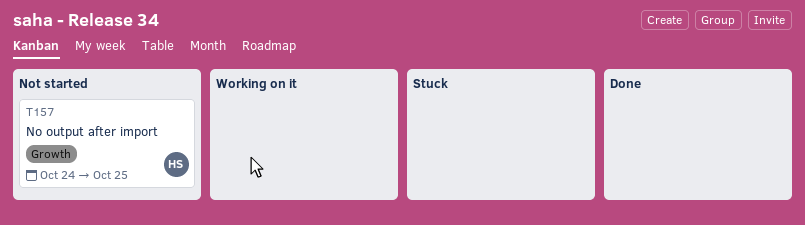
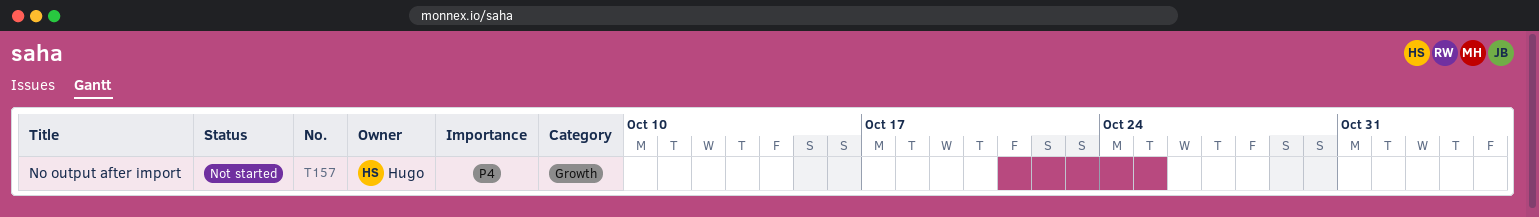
T157, start: Oct 24 -> Oct 21

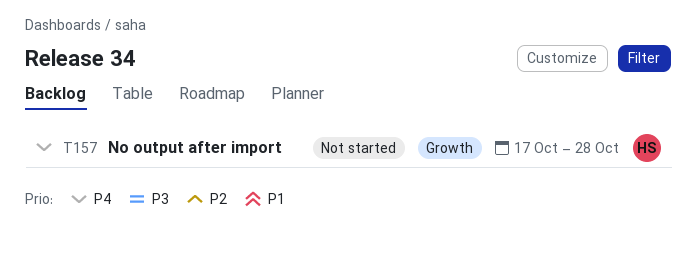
T157, start: Oct 21 -> Oct 17
T157, due: Oct 25 -> Oct 28

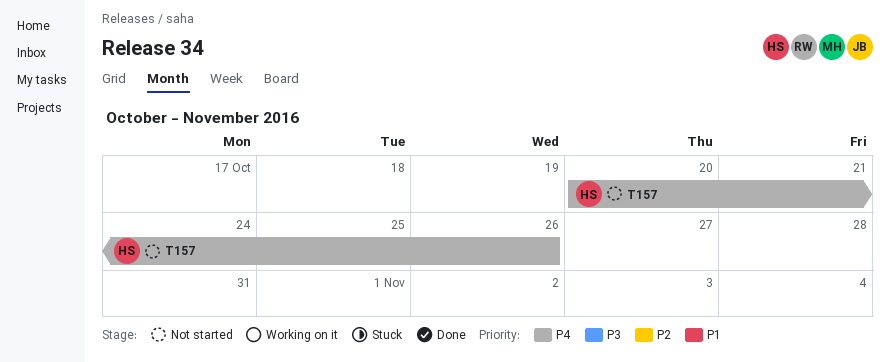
T157, start: Oct 17 -> Oct 20
T157, due: Oct 28 -> Oct 26

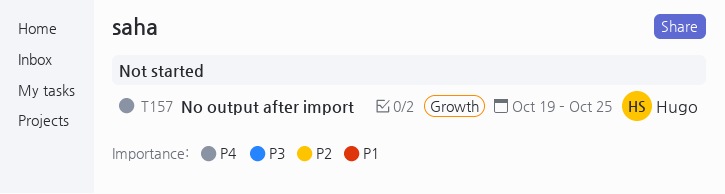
T157, start: Oct 20 -> Oct 19
T157, due: Oct 26 -> Oct 25

